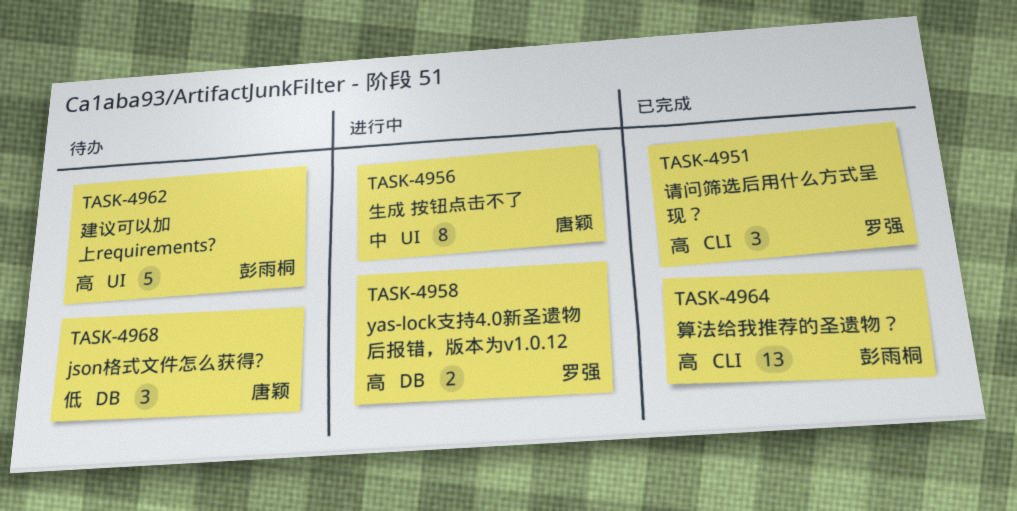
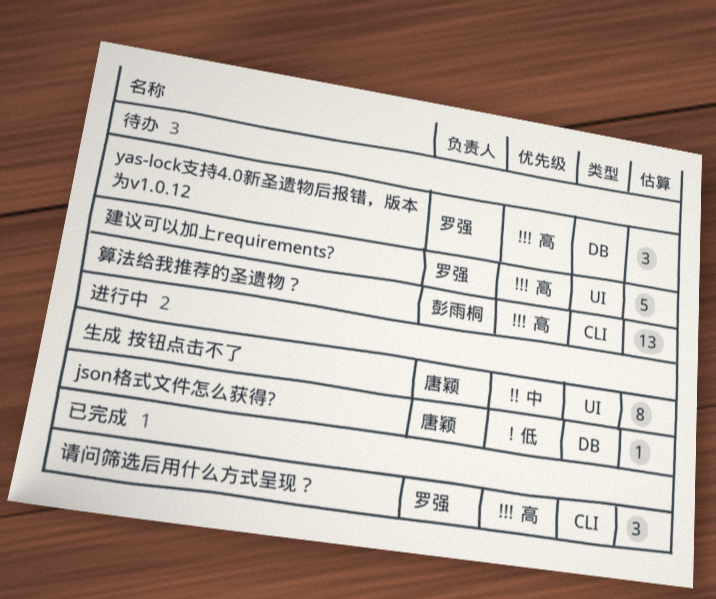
json格式文件怎么获得?, status: 待办 -> 进行中
json格式文件怎么获得?, estimate: 3 -> 1
yas-lock支持4.0新圣遗物后报错，版本为v1.0.12, status: 进行中 -> 待办
yas-lock支持4.0新圣遗物后报错，版本为v1.0.12, estimate: 2 -> 3
建议可以加上requirements?, owner: 彭雨桐 -> 罗强
算法给我推荐的圣遗物？, status: 已完成 -> 待办

